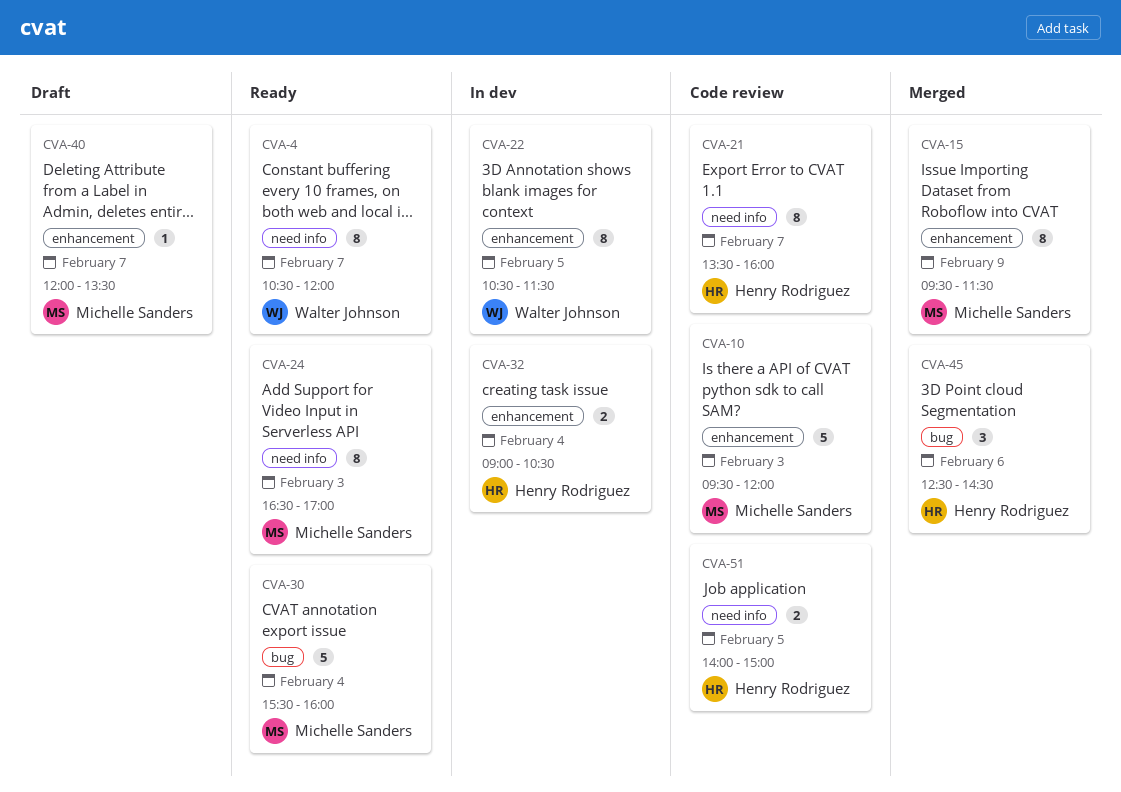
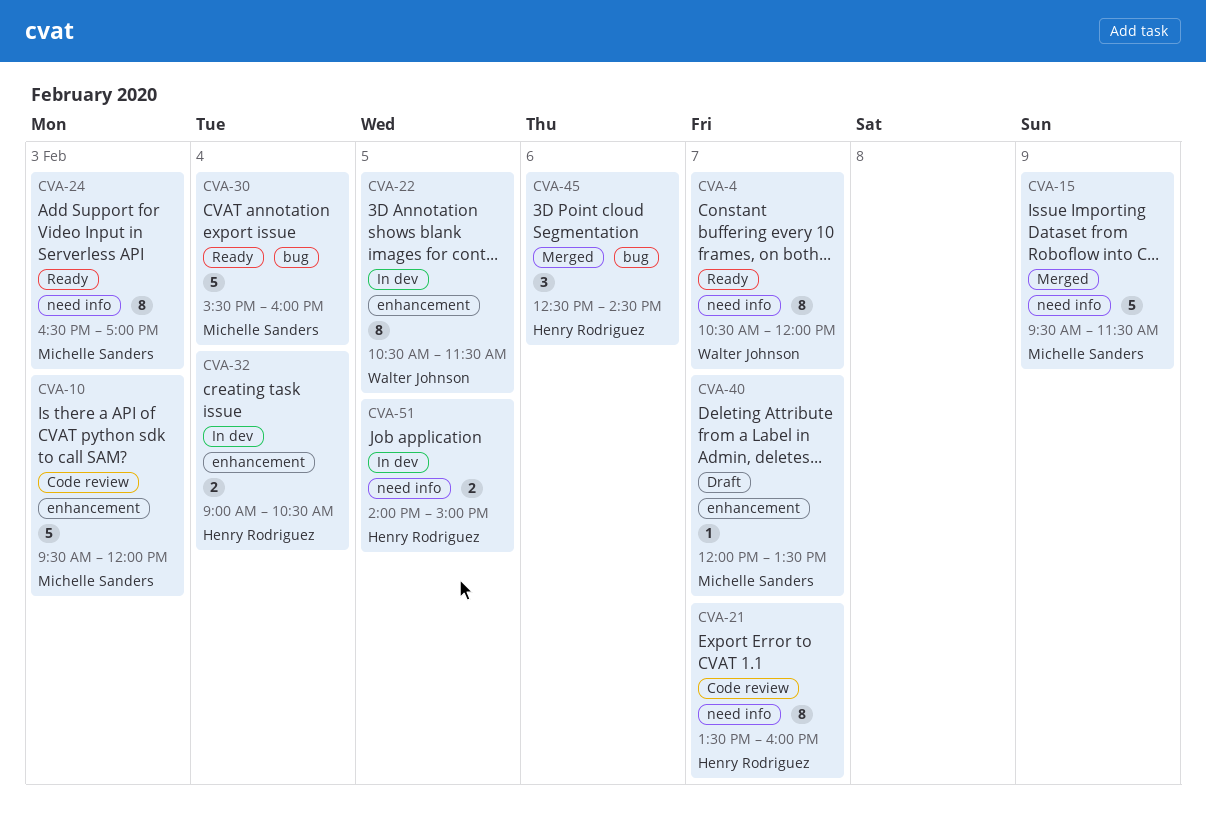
CVA-15, label: enhancement -> need info
CVA-15, estimate: 8 -> 5
CVA-51, status: Code review -> In dev

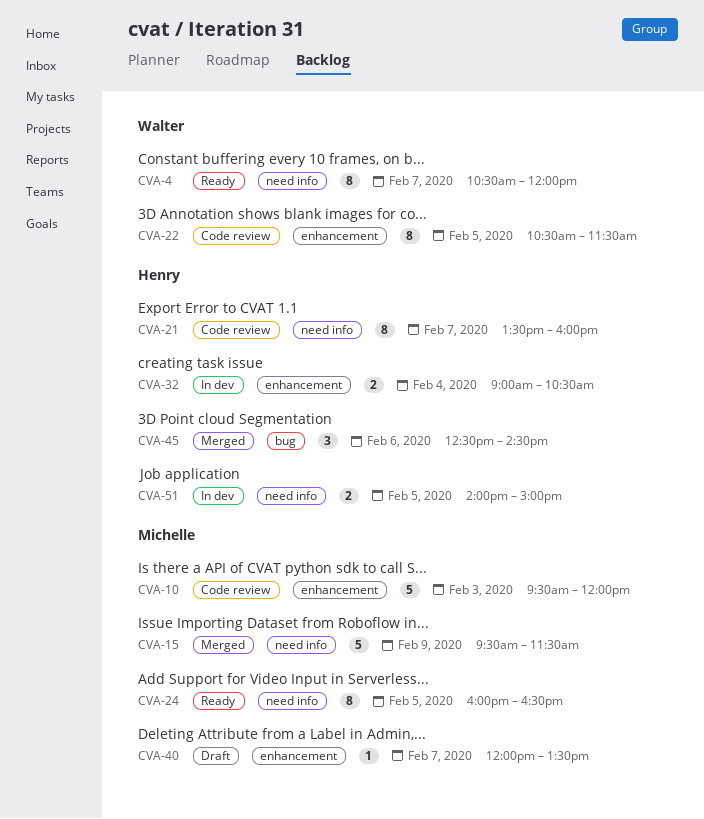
CVA-22, status: In dev -> Code review
CVA-24, day: Feb 3 -> Feb 5
CVA-24, begins: 16:30 -> 16:00
CVA-24, ends: 17:00 -> 16:30
CVA-30: present -> none

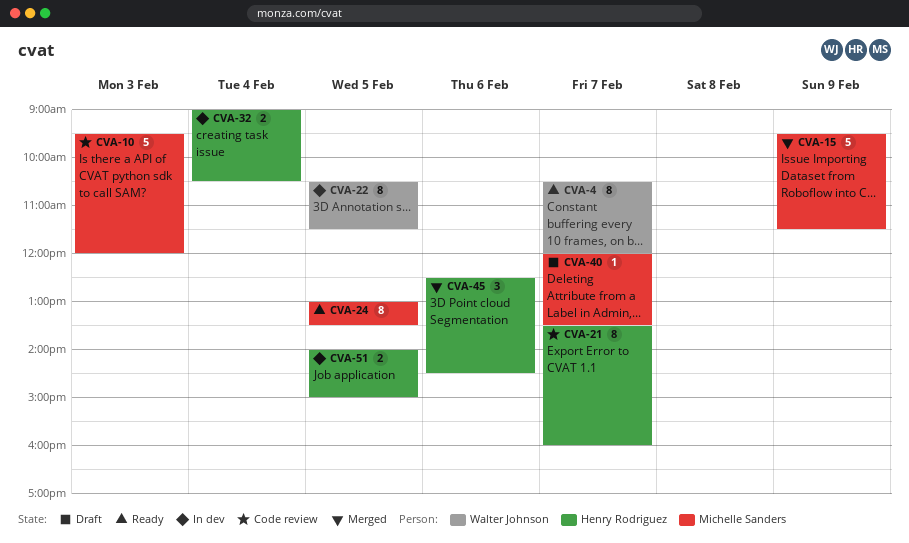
CVA-22, status: Code review -> In dev
CVA-24, begins: 16:00 -> 13:00
CVA-24, ends: 16:30 -> 13:30

